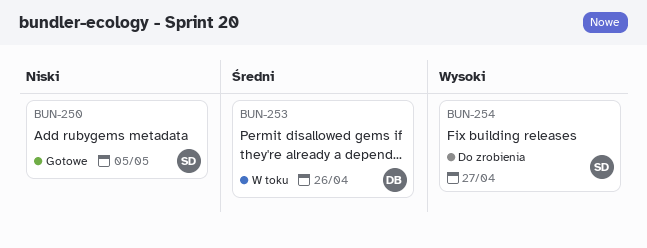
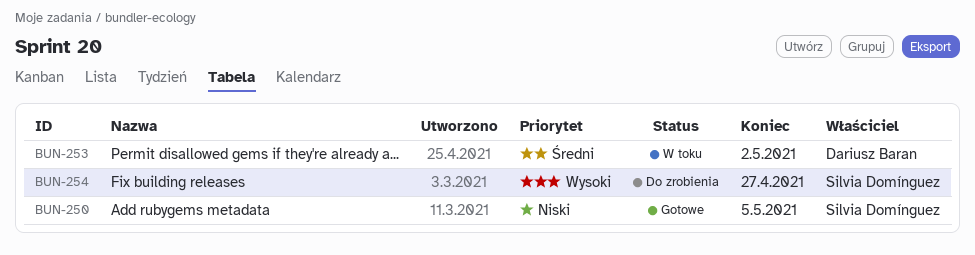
BUN-253, due: Apr 26 -> May 2

